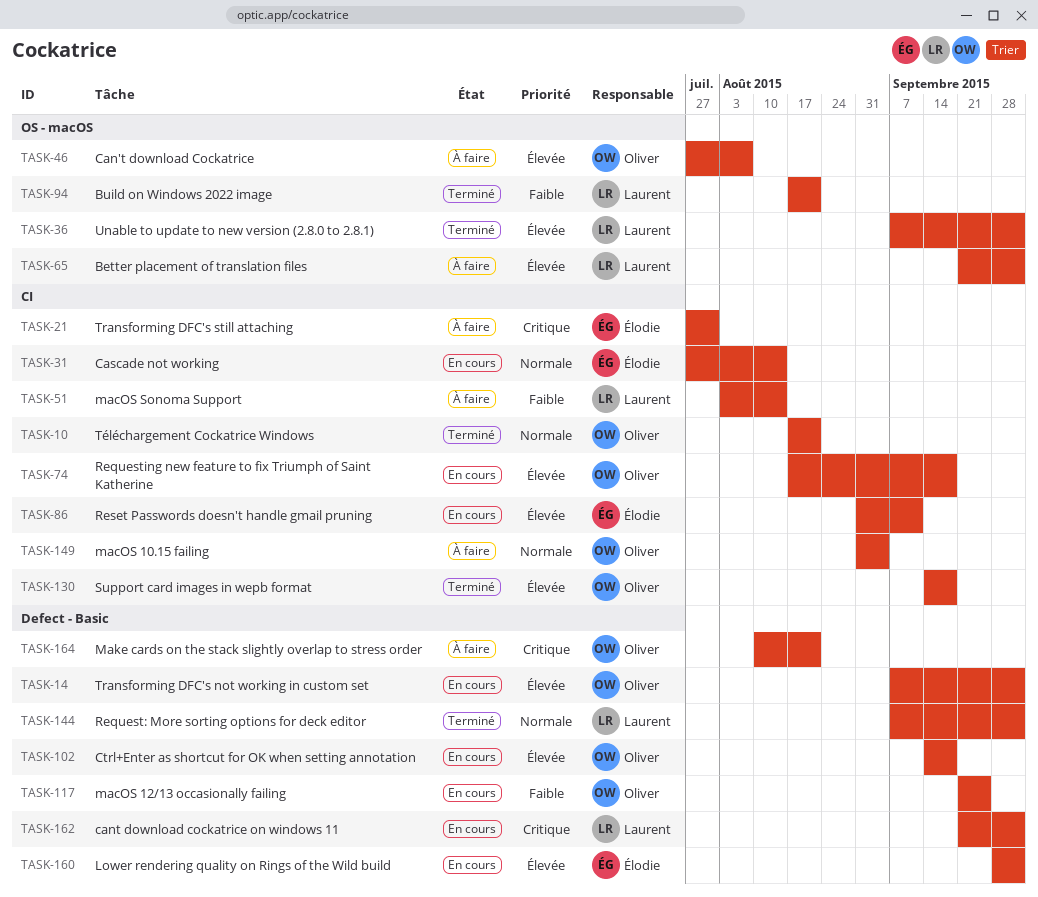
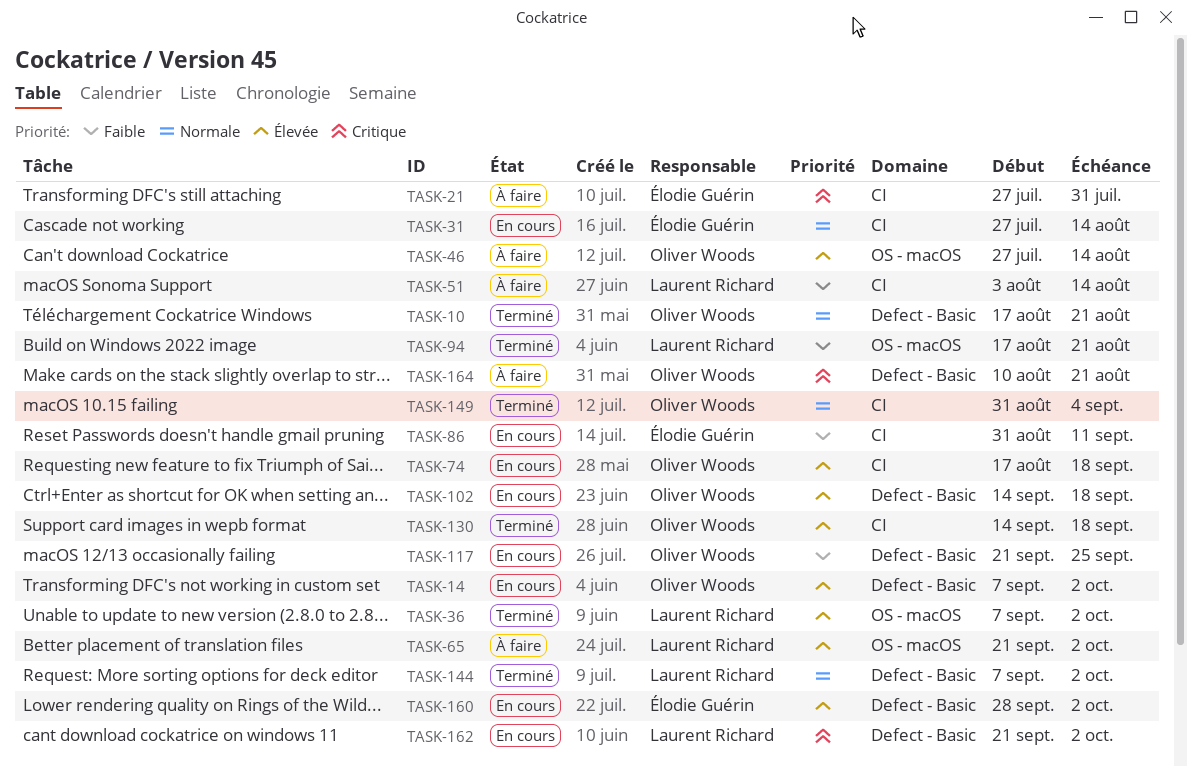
TASK-10, label: CI -> Defect - Basic
TASK-46, due: Aug 7 -> Aug 14
TASK-86, priority: Élevée -> Faible
TASK-149, status: À faire -> Terminé

